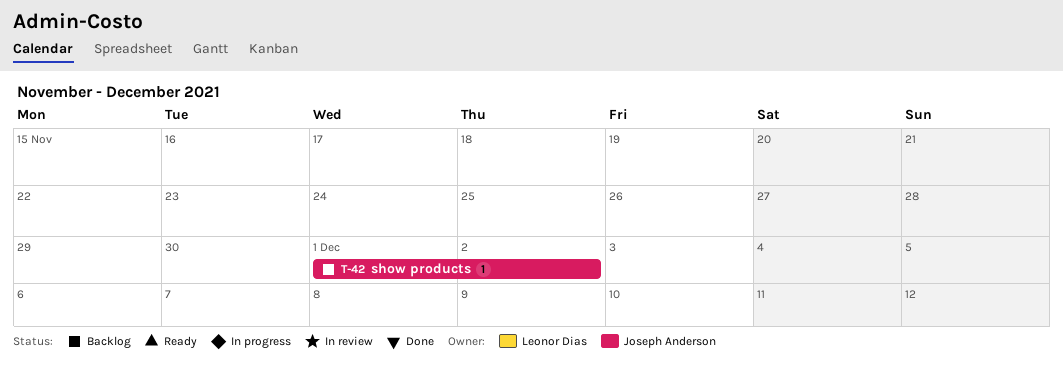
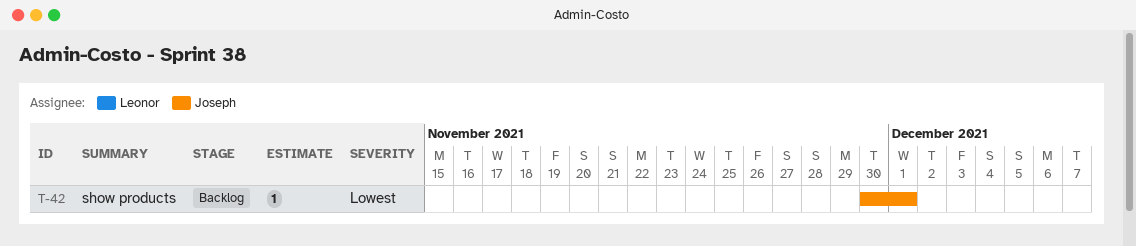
T-42, start: Dec 1 -> Nov 30
T-42, due: Dec 2 -> Dec 1

